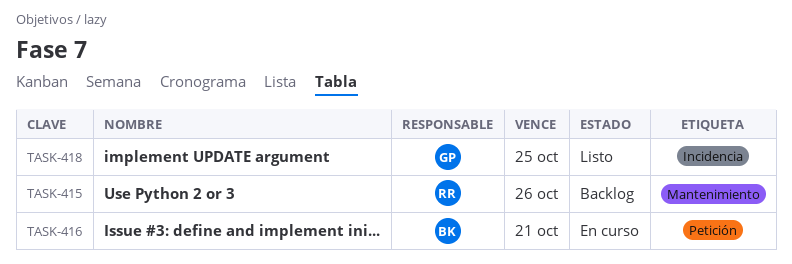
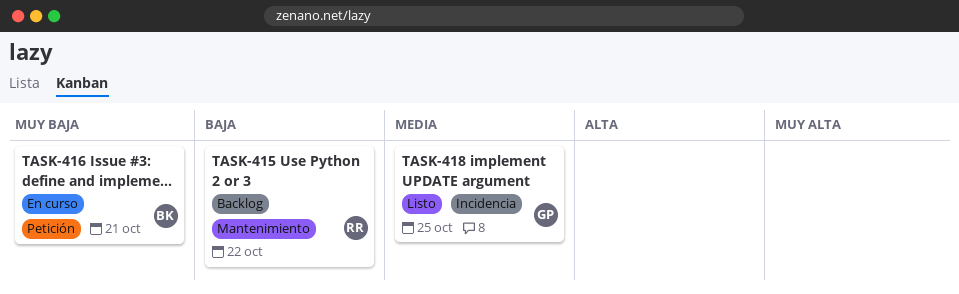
TASK-415, due: Oct 26 -> Oct 22

